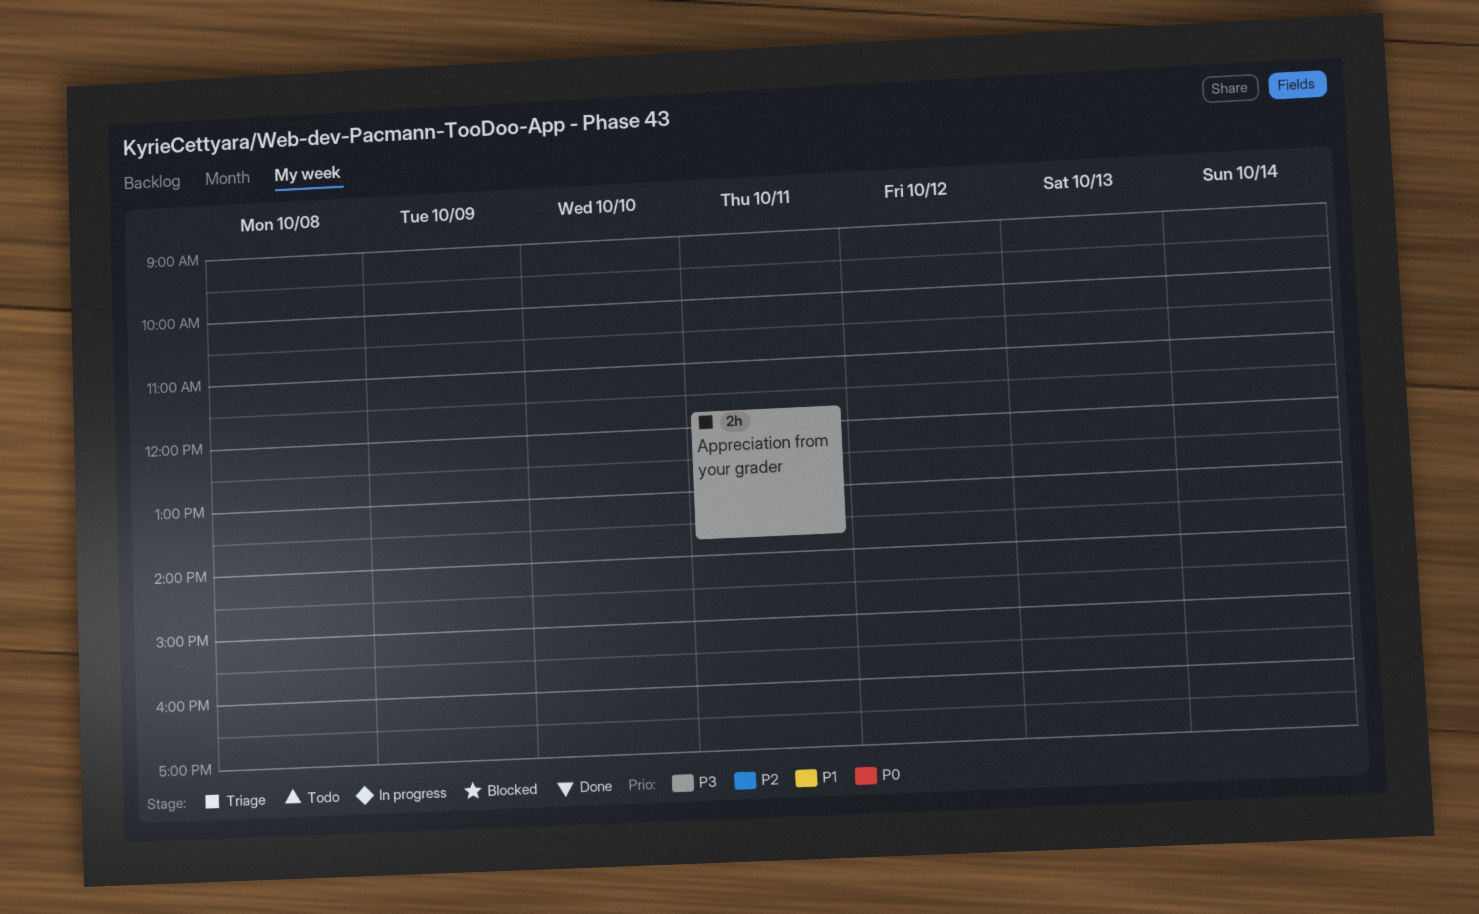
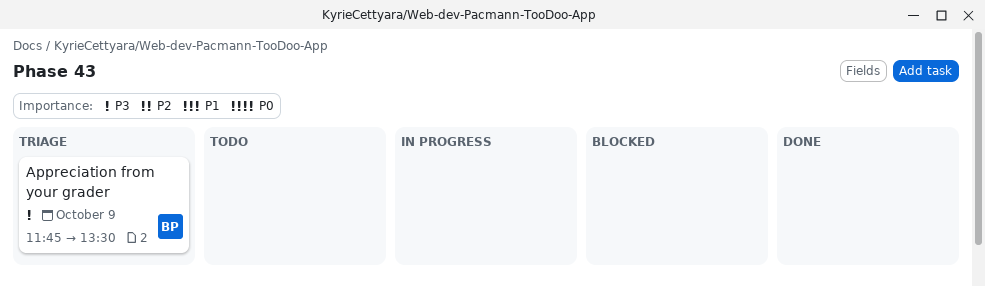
Appreciation from your grader, day: Oct 11 -> Oct 9
Appreciation from your grader, ends: 13:45 -> 13:30

